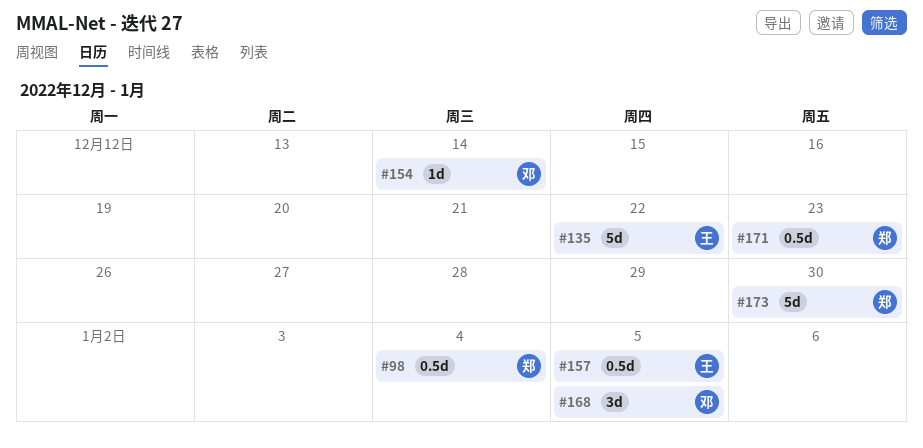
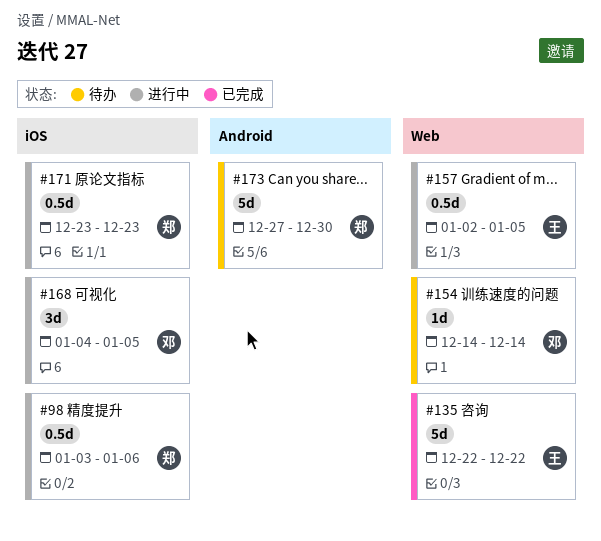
#98, due: Jan 4 -> Jan 6

